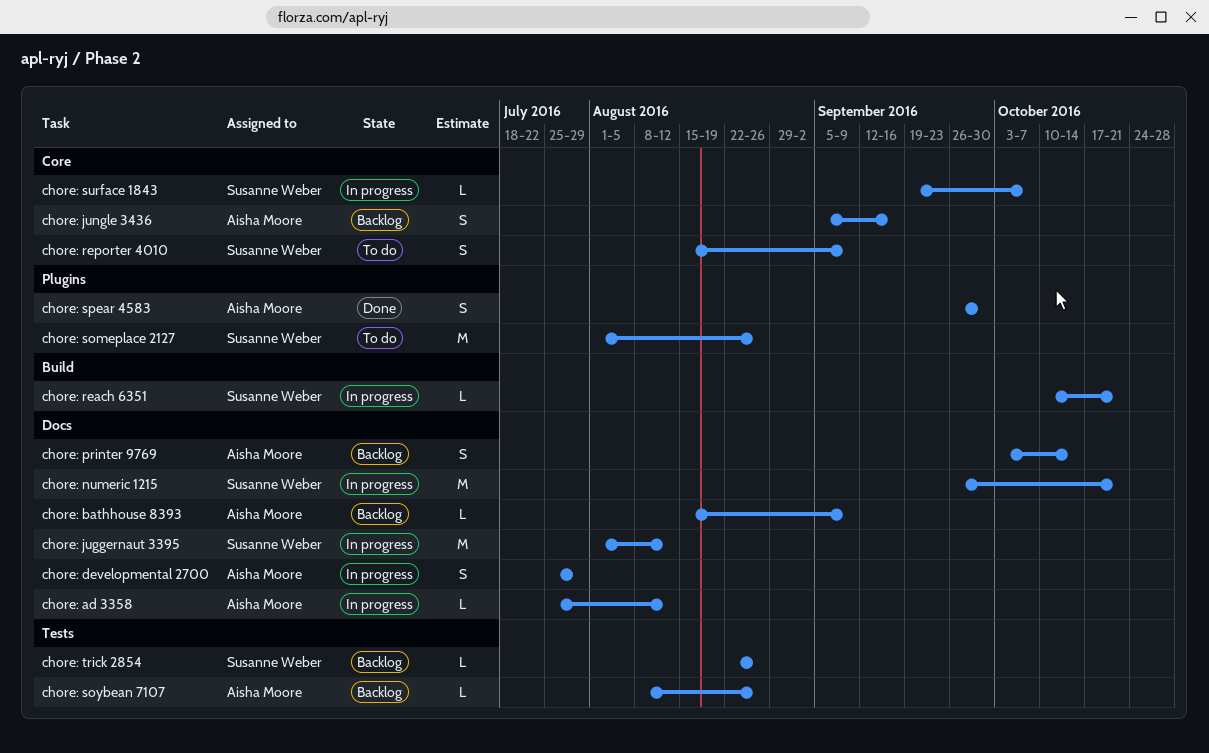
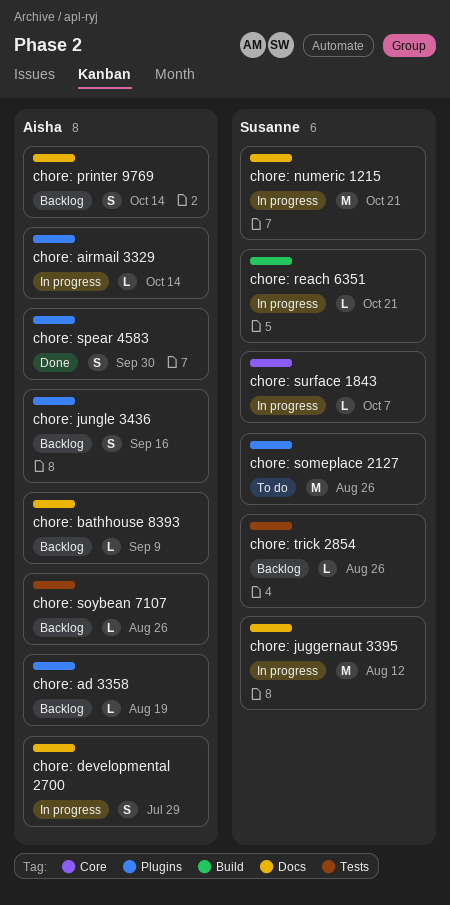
chore: ad 3358, status: In progress -> Backlog
chore: ad 3358, label: Docs -> Plugins
chore: ad 3358, due: Aug 12 -> Aug 19
chore: airmail 3329: none -> present
chore: jungle 3436, label: Core -> Plugins
chore: reporter 4010: present -> none

